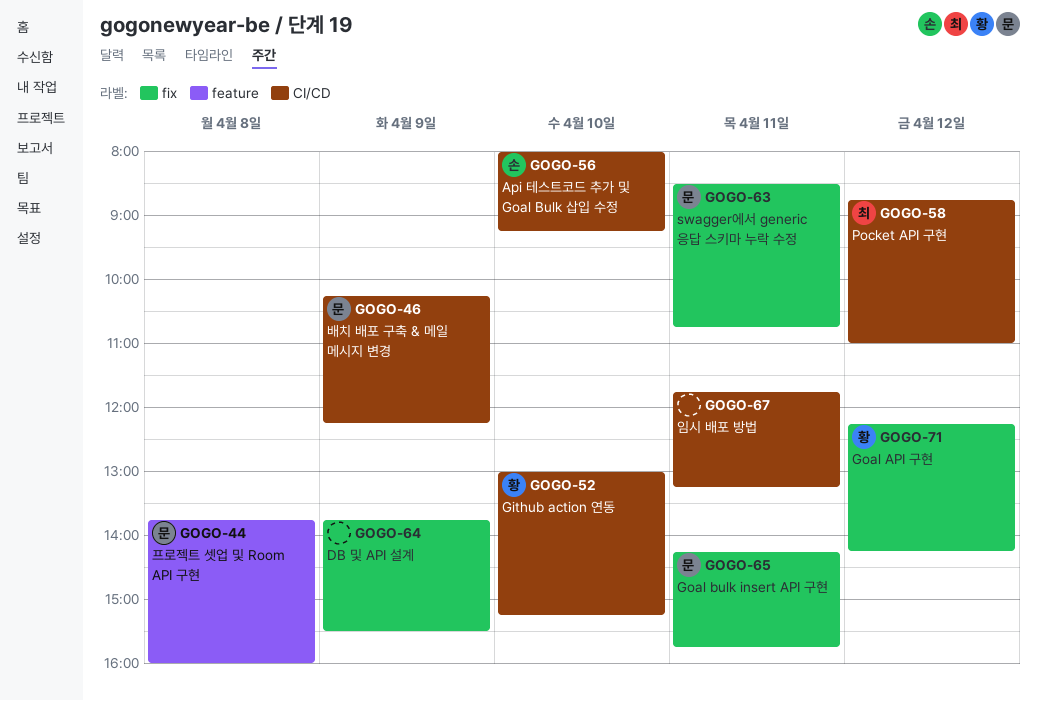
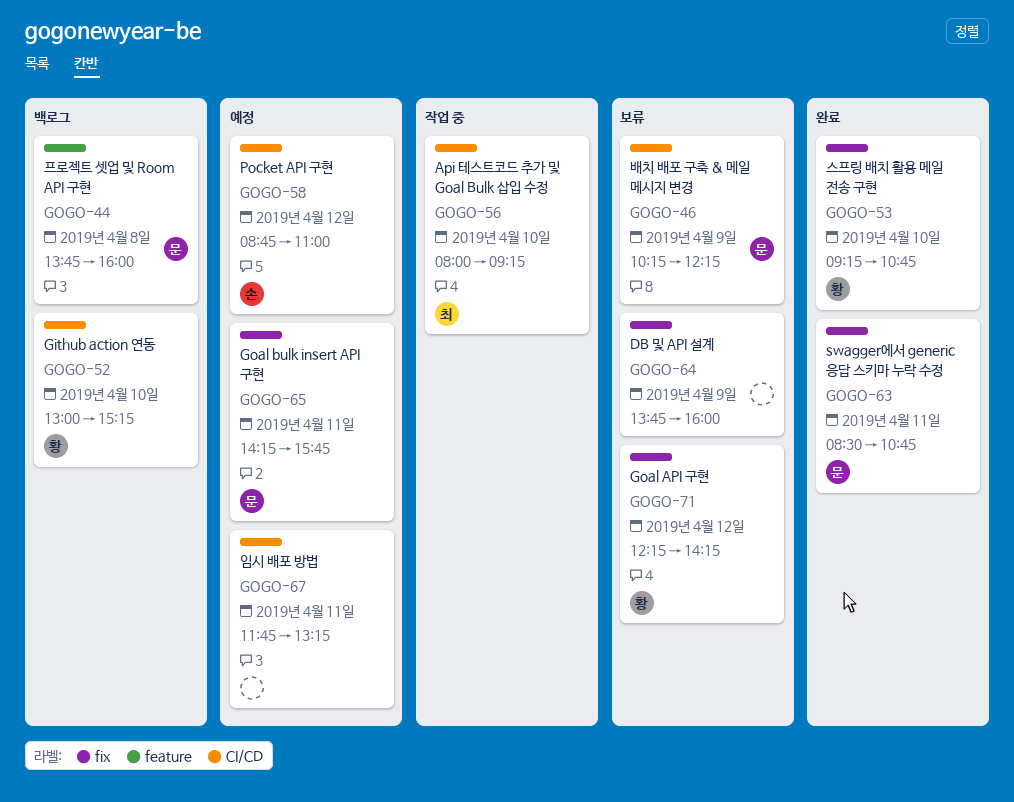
GOGO-53: none -> present
GOGO-56, owner: 손 -> 최
GOGO-58, owner: 최 -> 손
GOGO-64, ends: 15:30 -> 16:00

